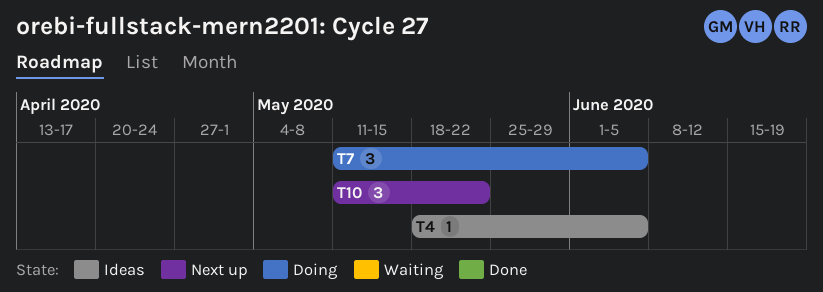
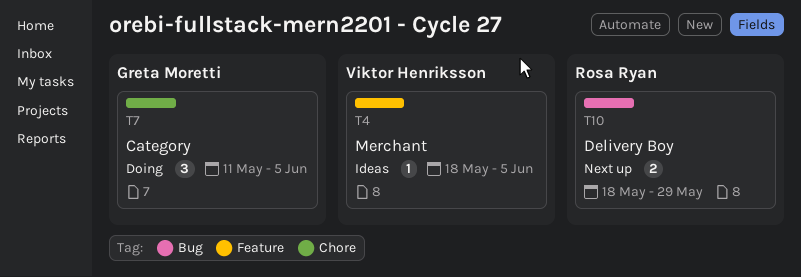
T10, estimate: 3 -> 2
T10, start: May 11 -> May 18
T10, due: May 22 -> May 29

